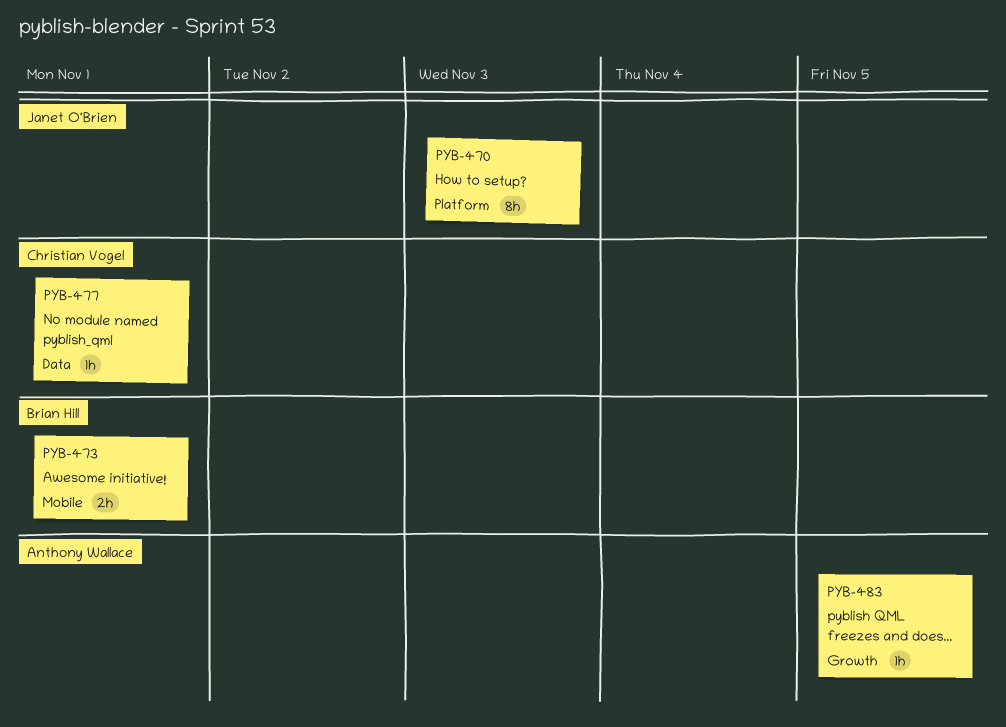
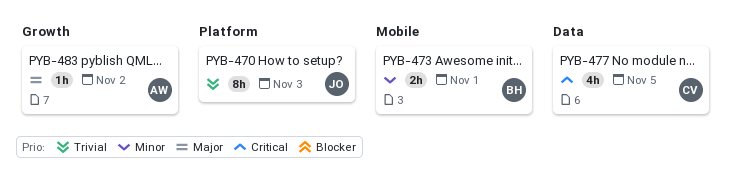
PYB-477, estimate: 1h -> 4h
PYB-477, due: Nov 1 -> Nov 5
PYB-483, due: Nov 5 -> Nov 2

